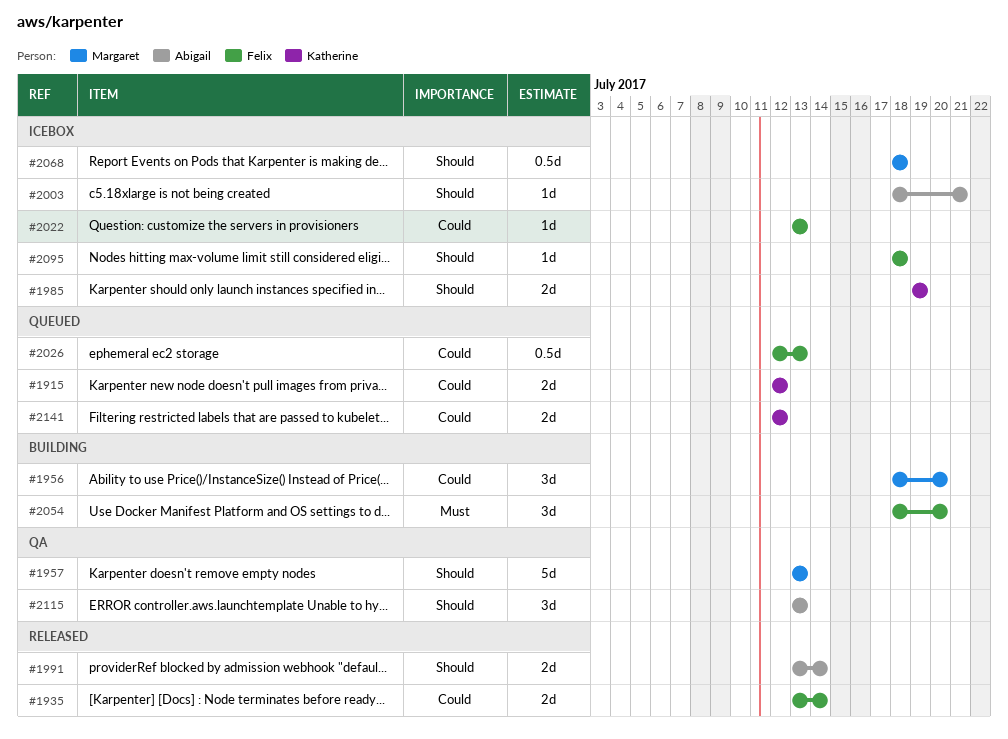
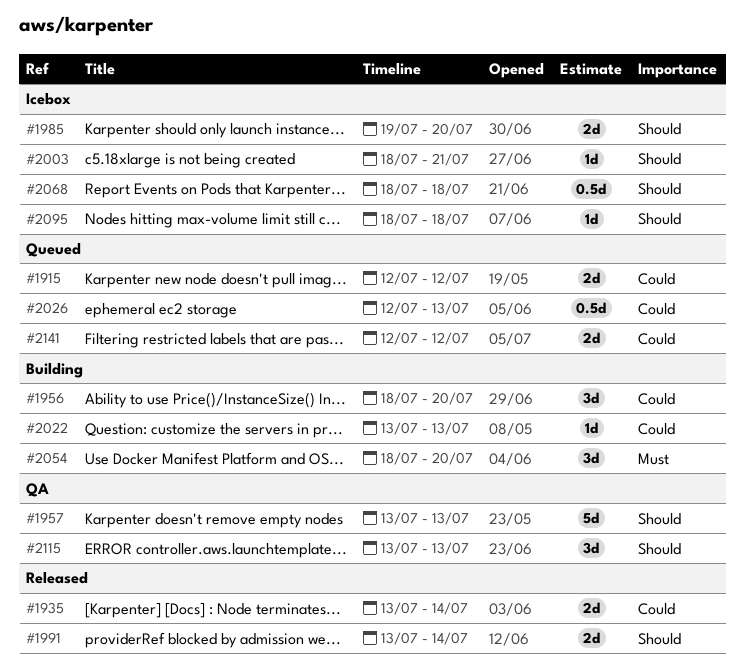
#1985, due: Jul 19 -> Jul 20
#2022, status: Icebox -> Building

